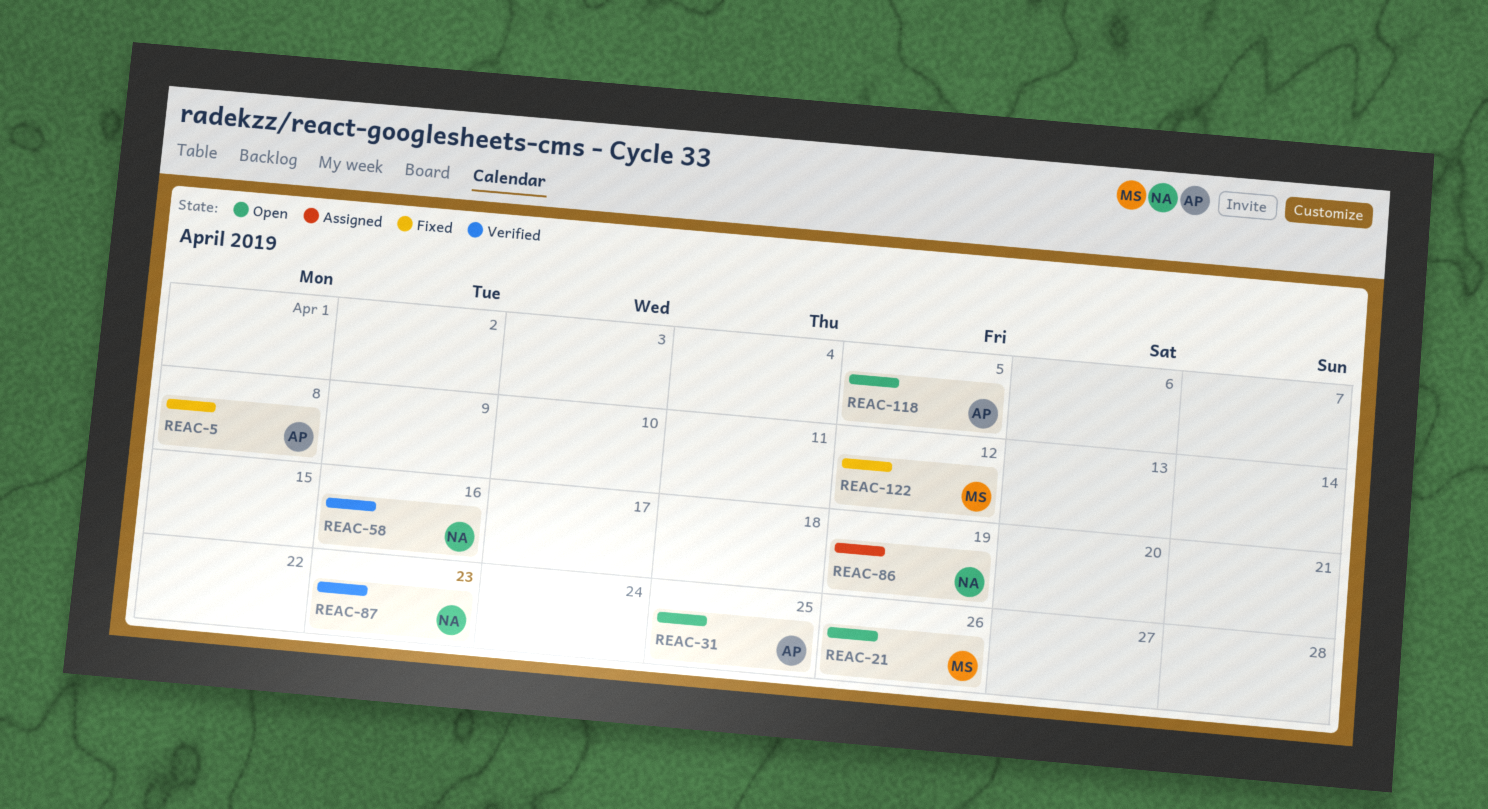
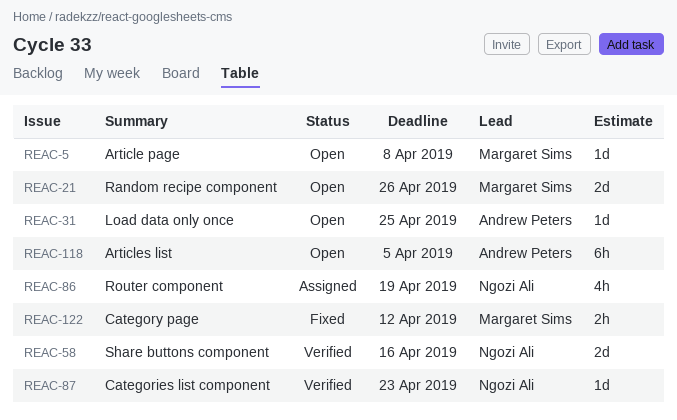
REAC-5, status: Fixed -> Open
REAC-5, owner: Andrew Peters -> Margaret Sims

